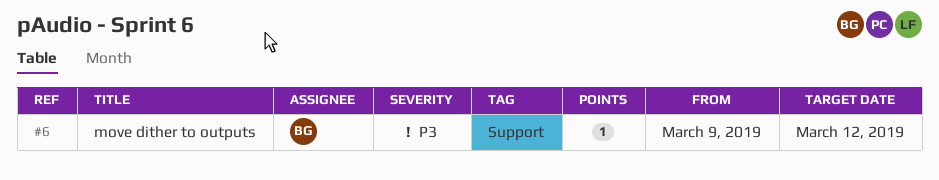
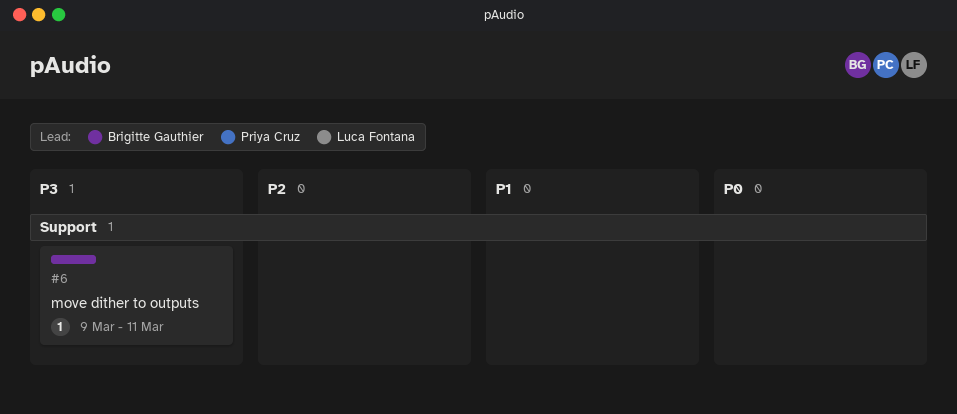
#6, due: Mar 12 -> Mar 11

